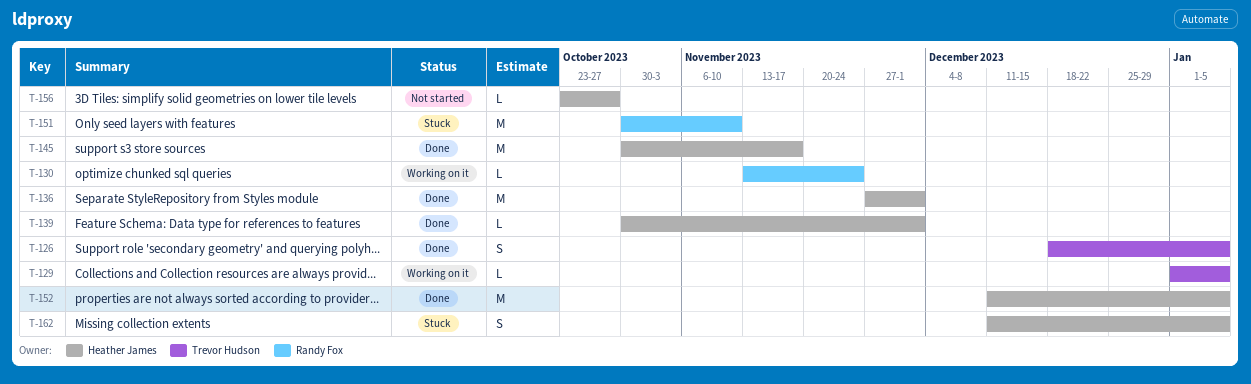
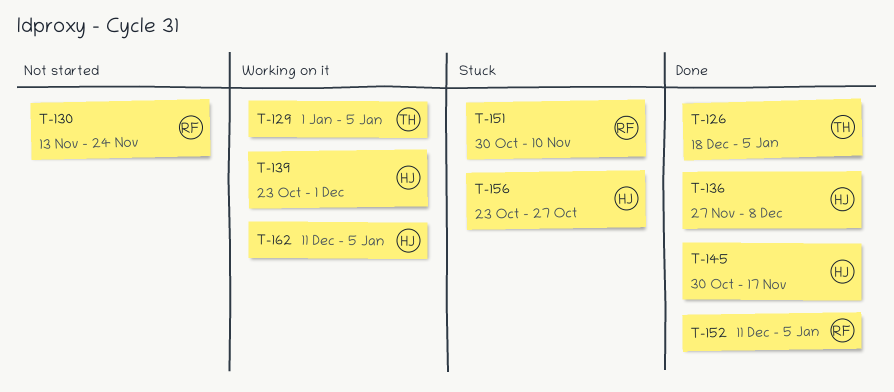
T-130, status: Working on it -> Not started
T-136, due: Dec 1 -> Dec 8
T-139, status: Done -> Working on it
T-139, start: Oct 30 -> Oct 23
T-152, owner: Heather James -> Randy Fox
T-156, status: Not started -> Stuck
T-162, status: Stuck -> Working on it

